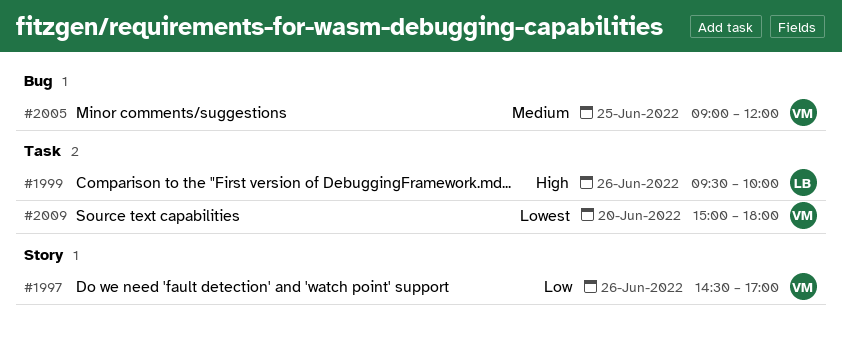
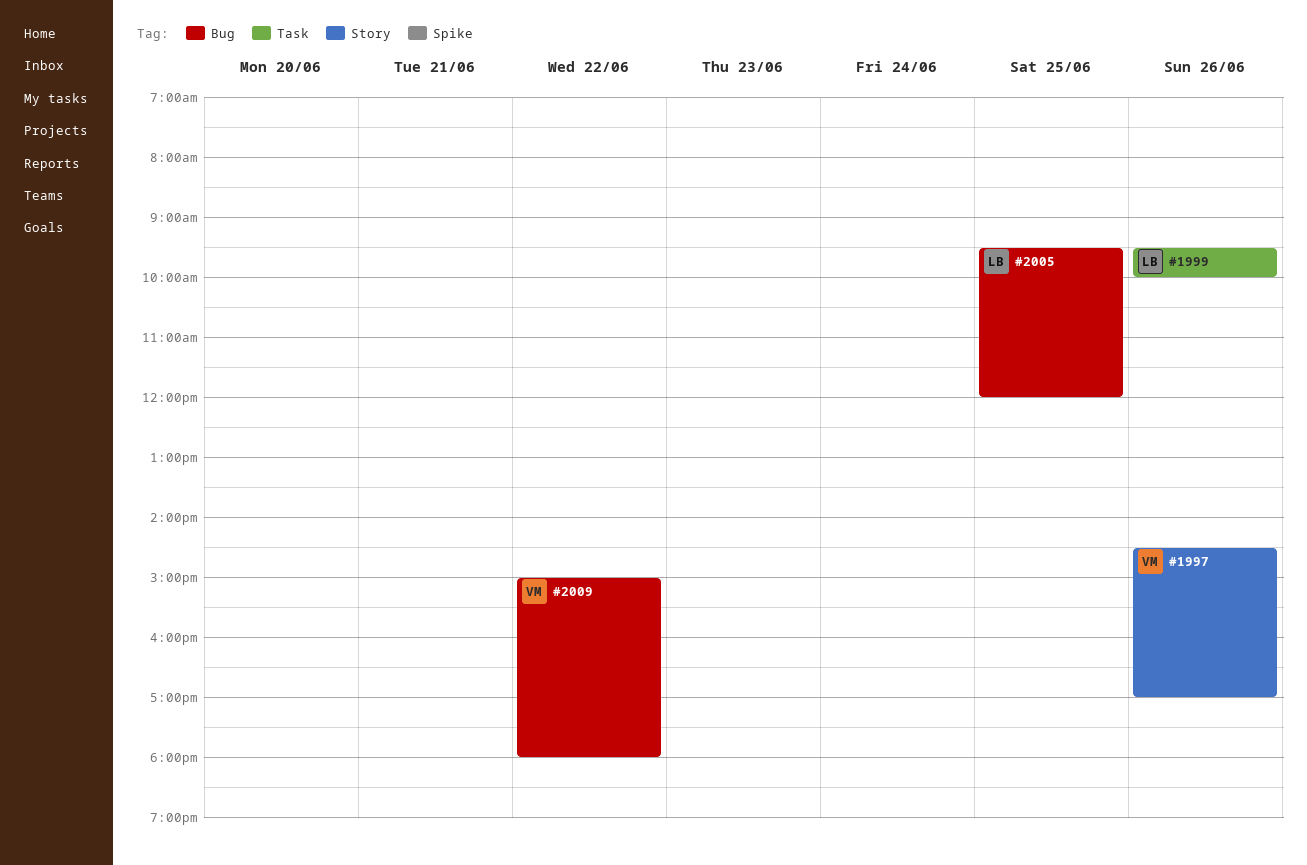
#2005, owner: VM -> LB
#2005, begins: 09:00 -> 09:30
#2009, label: Task -> Bug
#2009, day: Jun 20 -> Jun 22

